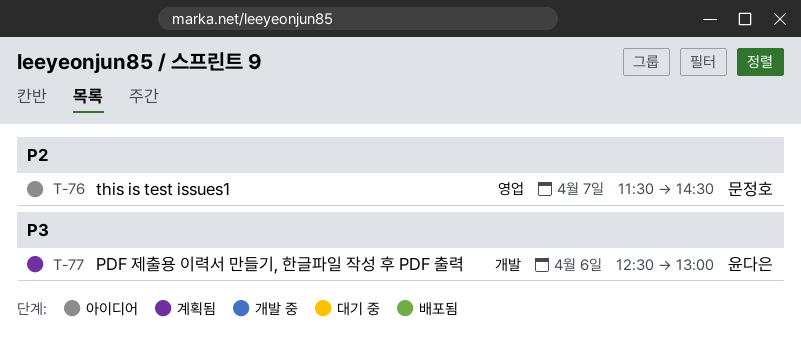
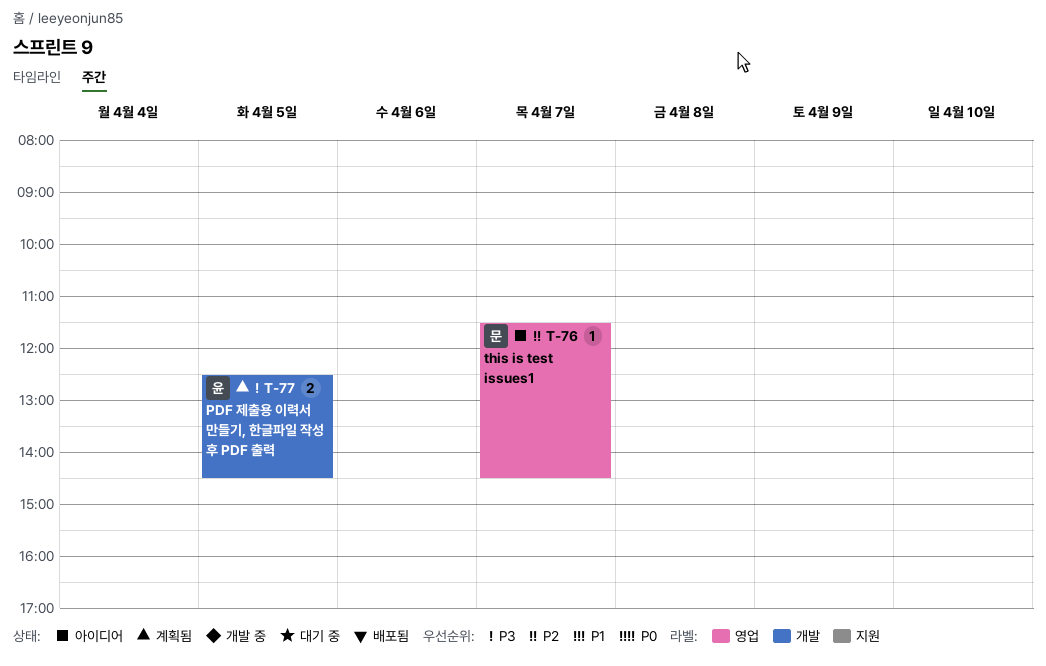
T-77, day: Apr 6 -> Apr 5
T-77, ends: 13:00 -> 14:30

